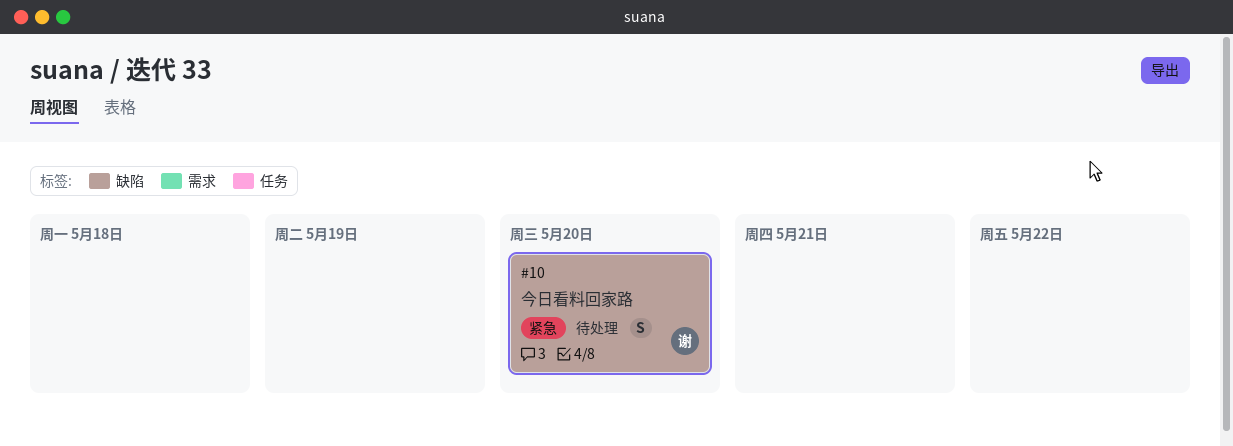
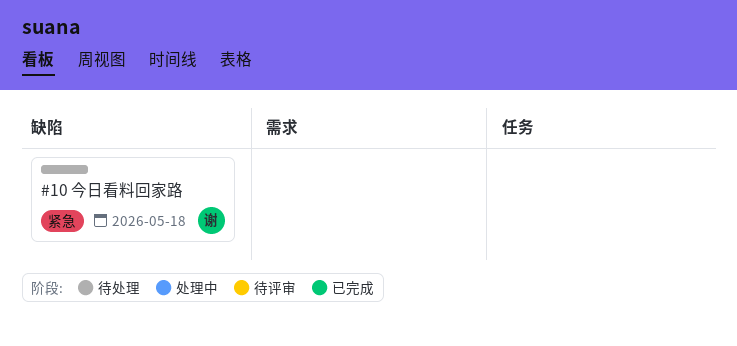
#10, due: May 20 -> May 18

